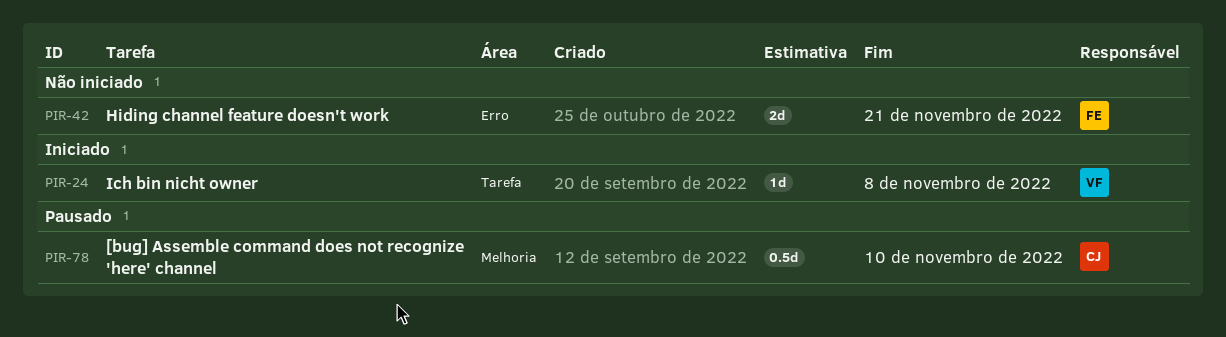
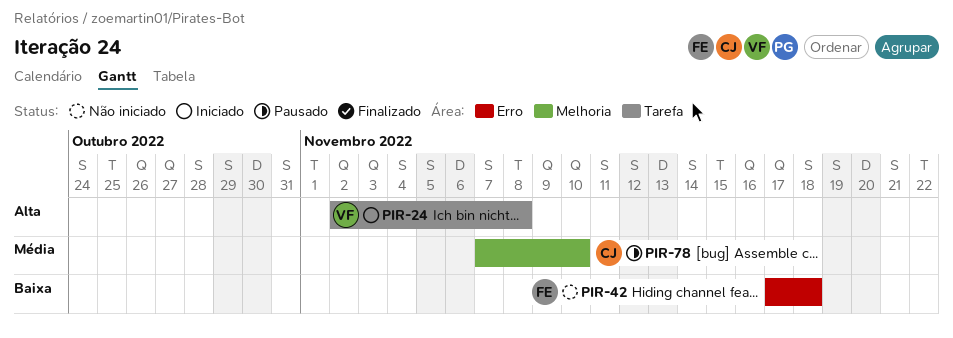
PIR-42, due: Nov 21 -> Nov 18

